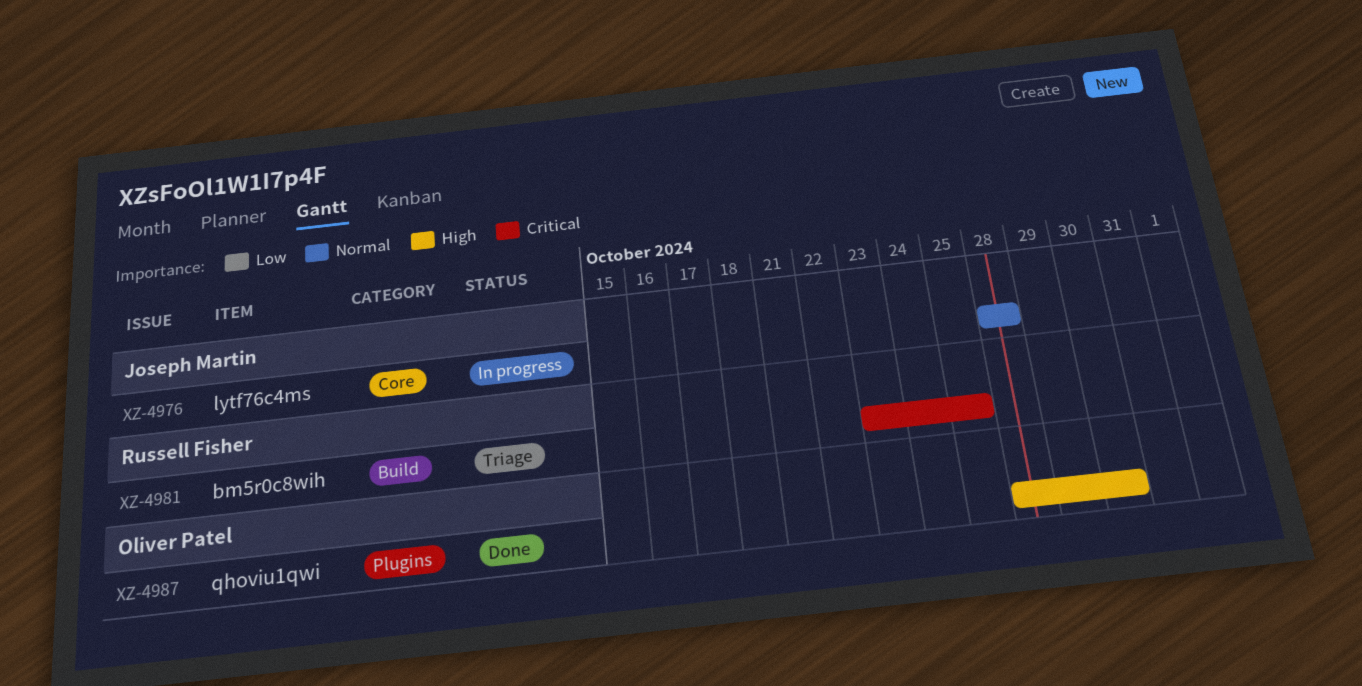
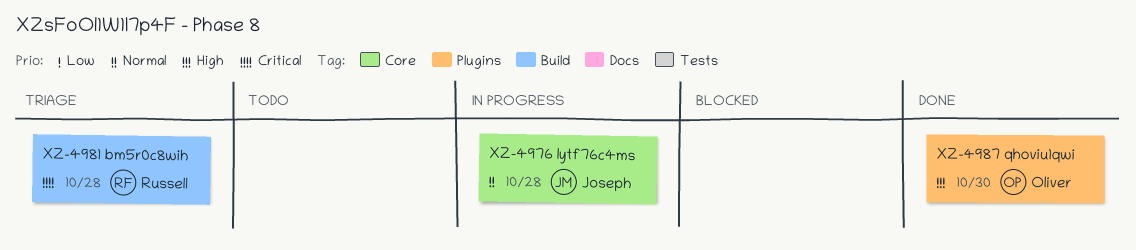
XZ-4981, due: Oct 25 -> Oct 28

